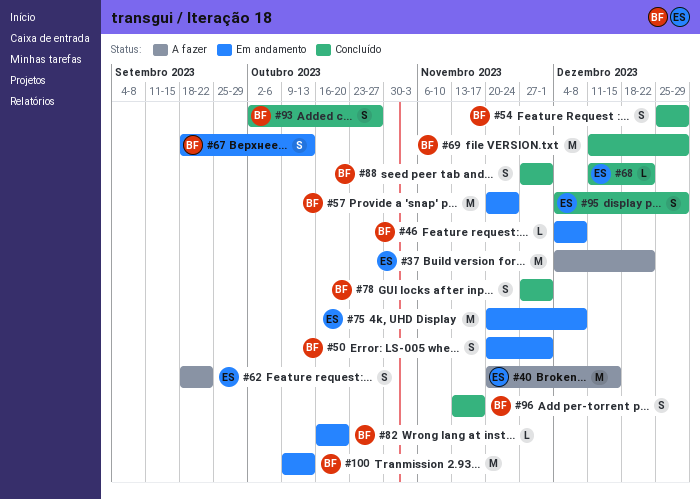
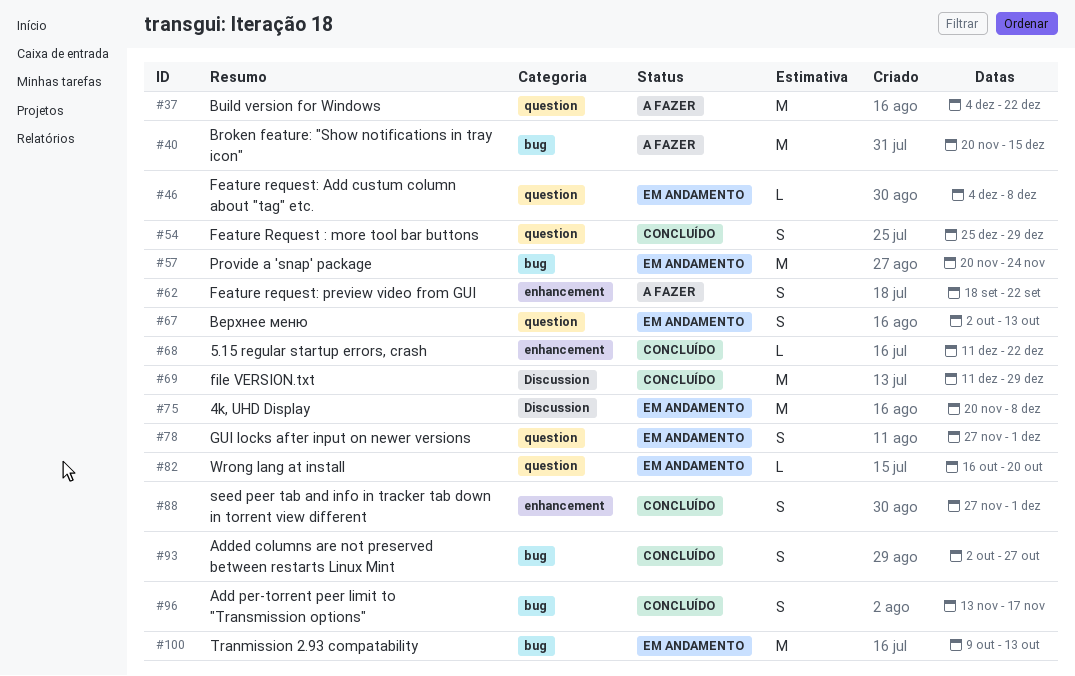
#50: present -> none
#67, start: Sep 18 -> Oct 2
#78, status: Concluído -> Em andamento
#95: present -> none

